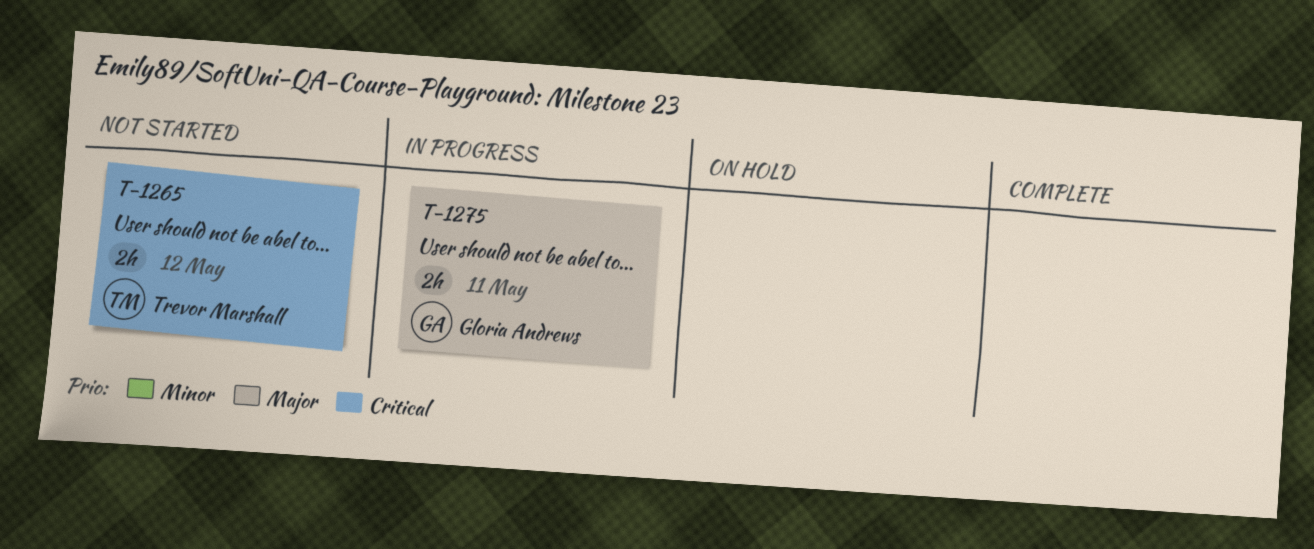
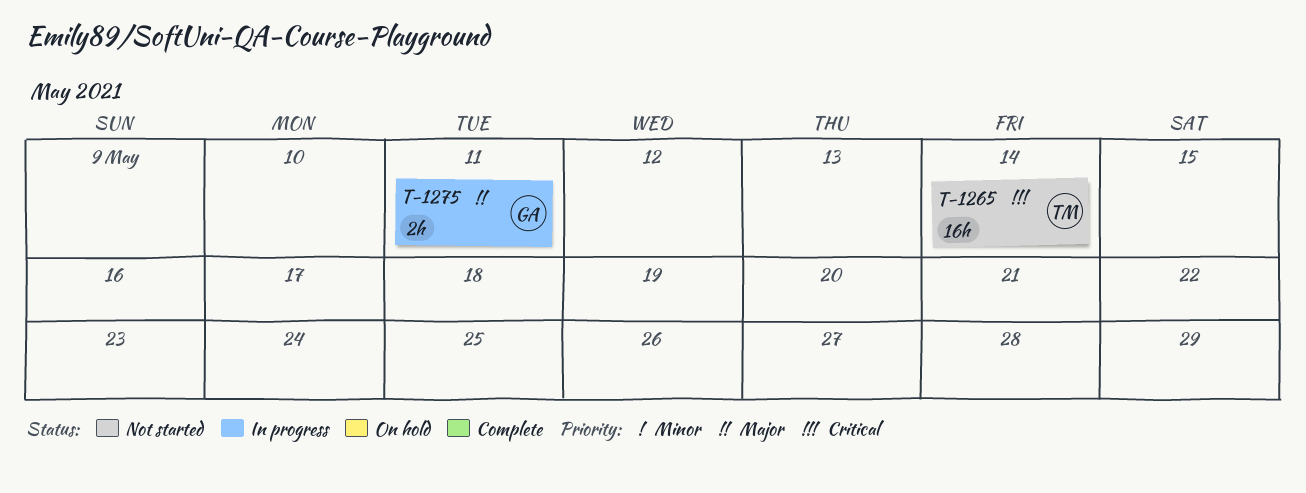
T-1265, estimate: 2h -> 16h
T-1265, due: May 12 -> May 14

